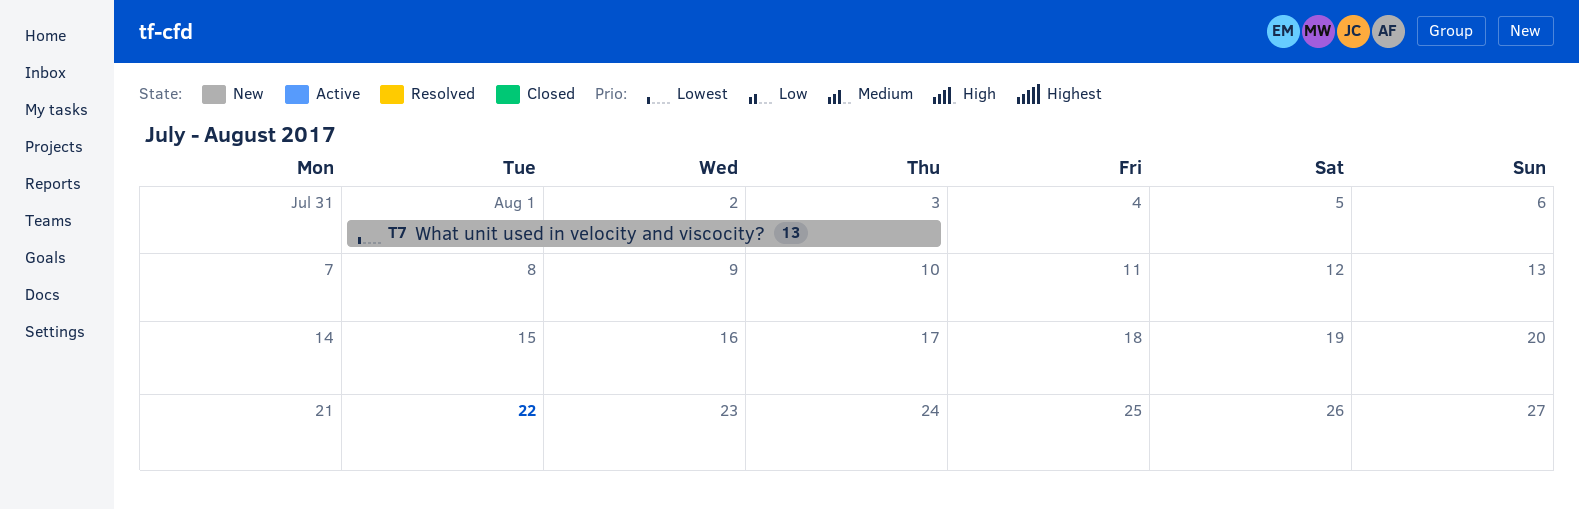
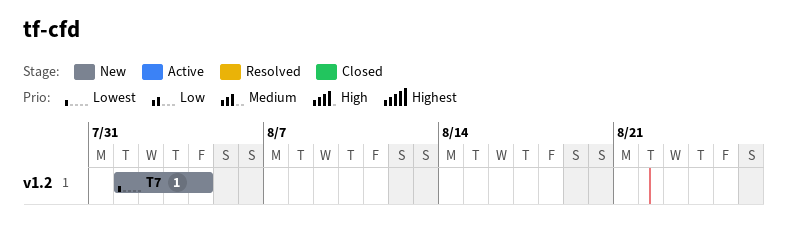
T7, estimate: 13 -> 1
T7, due: Aug 3 -> Aug 4

